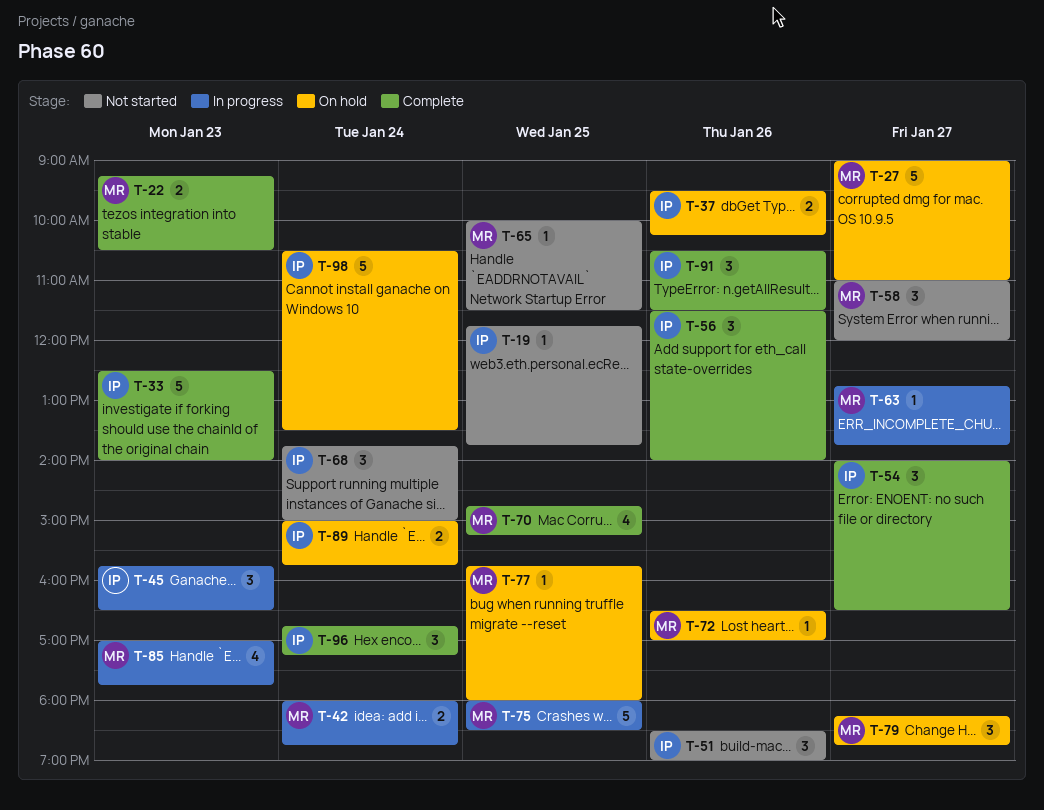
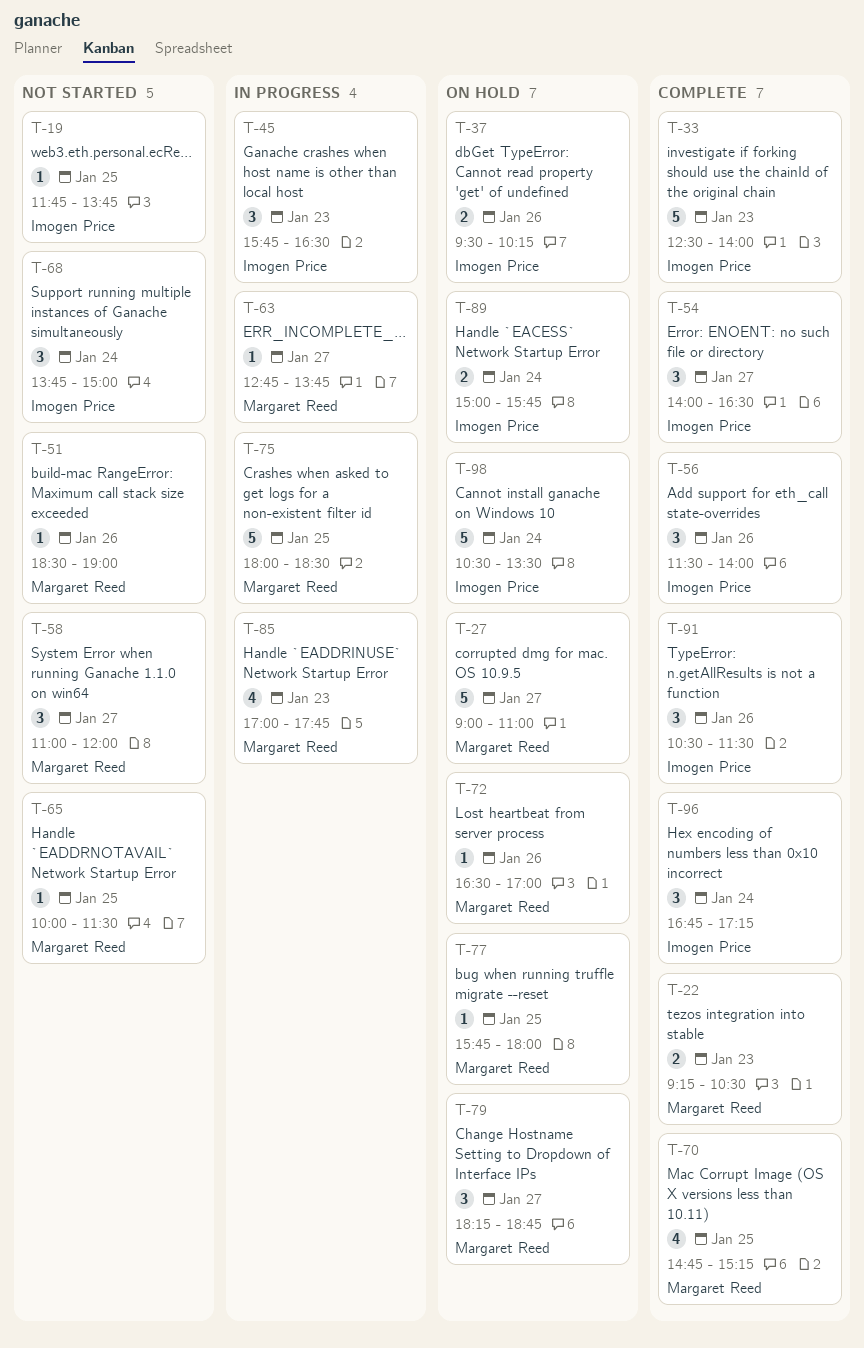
T-42: present -> none
T-51, owner: Imogen Price -> Margaret Reed
T-51, estimate: 3 -> 1

